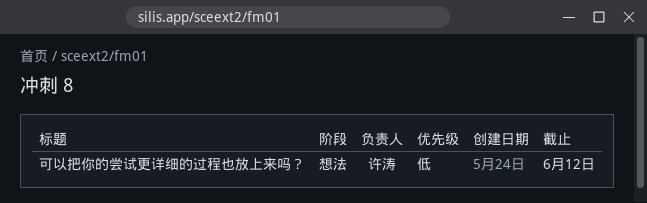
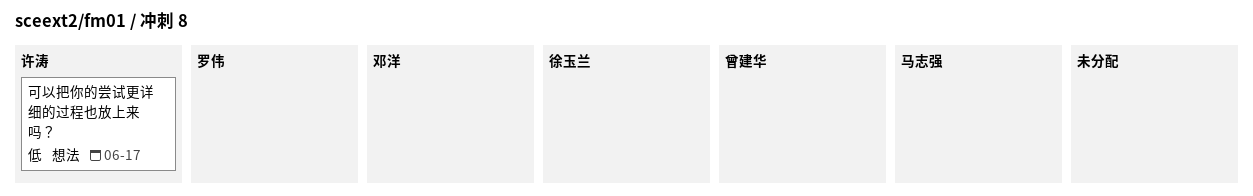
可以把你的尝试更详细的过程也放上来吗？, due: Jun 12 -> Jun 17

